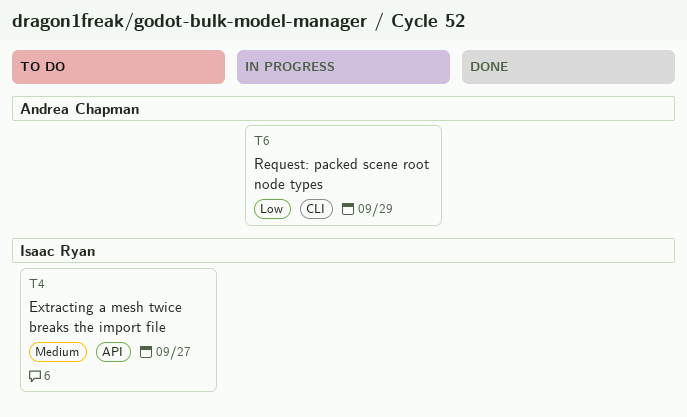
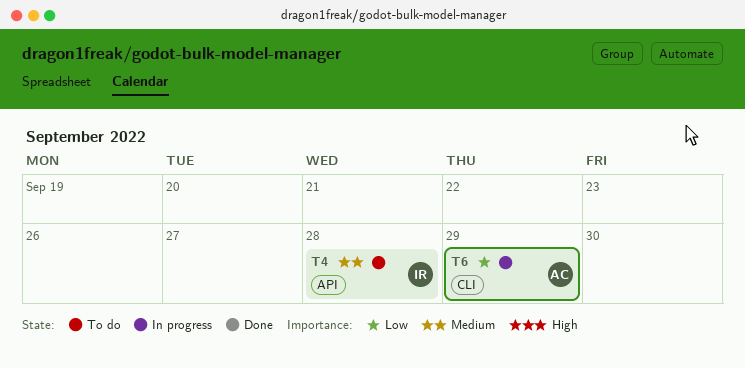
T4, due: Sep 27 -> Sep 28

